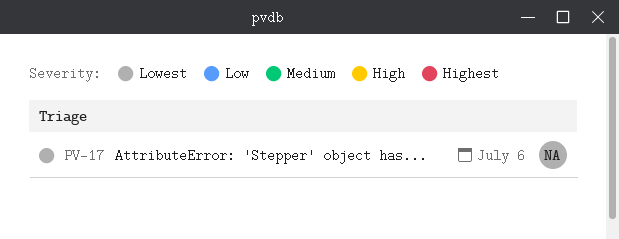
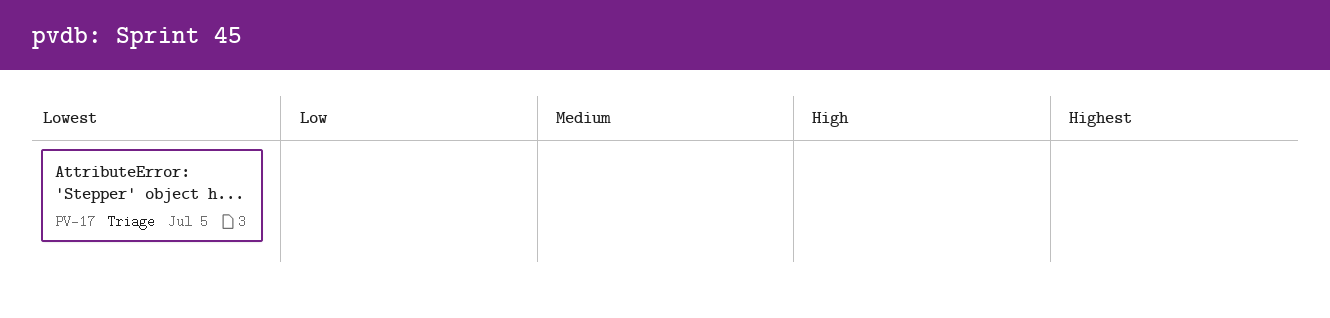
PV-17, due: Jul 6 -> Jul 5

